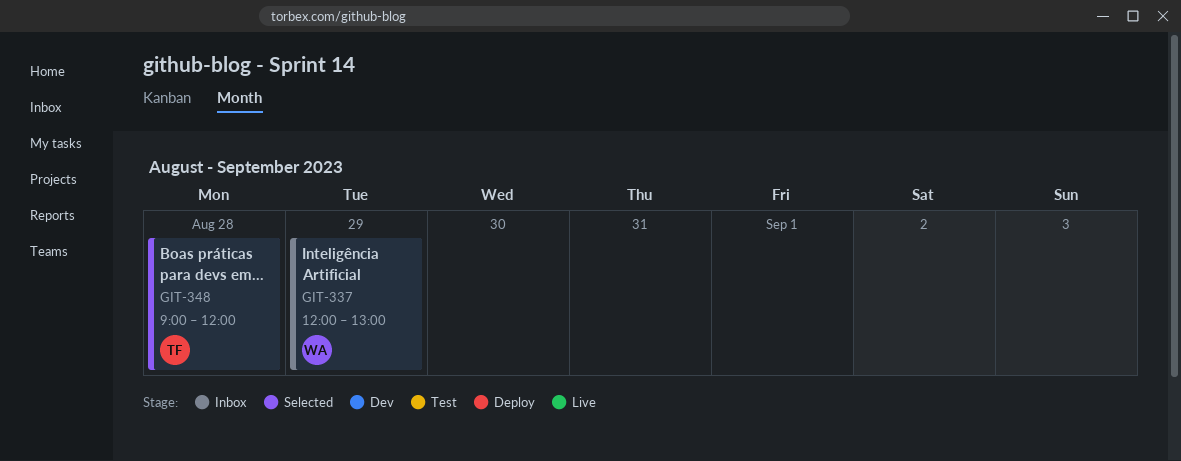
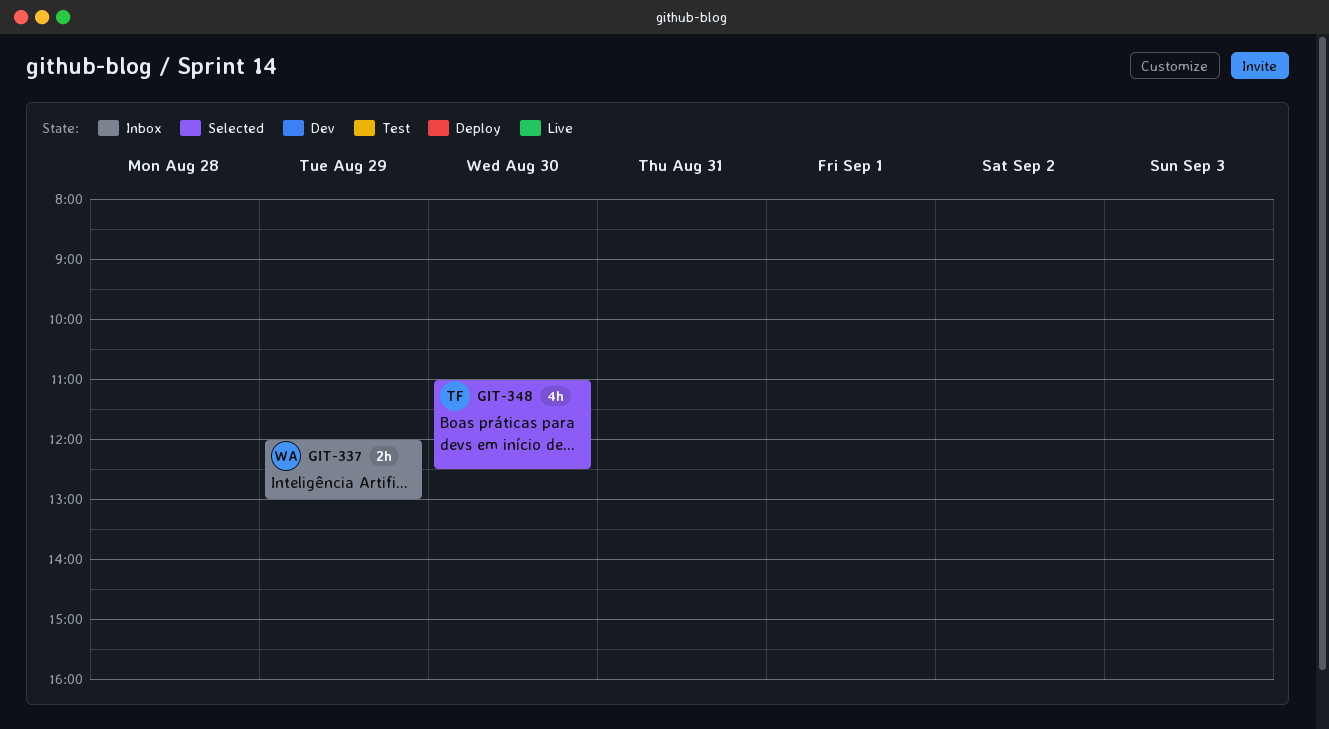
GIT-348, day: Aug 28 -> Aug 30
GIT-348, begins: 09:00 -> 11:00
GIT-348, ends: 12:00 -> 12:30

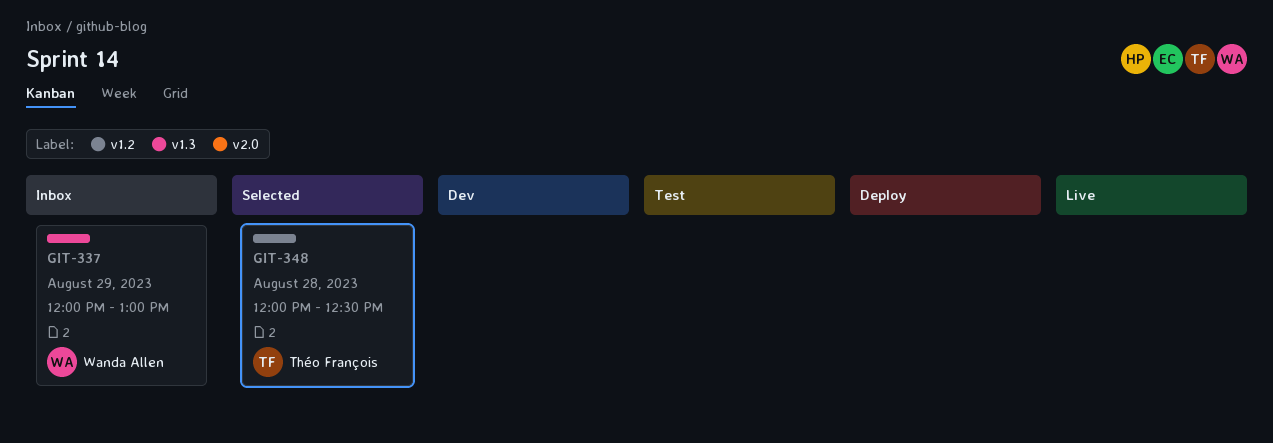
GIT-348, day: Aug 30 -> Aug 28
GIT-348, begins: 11:00 -> 12:00

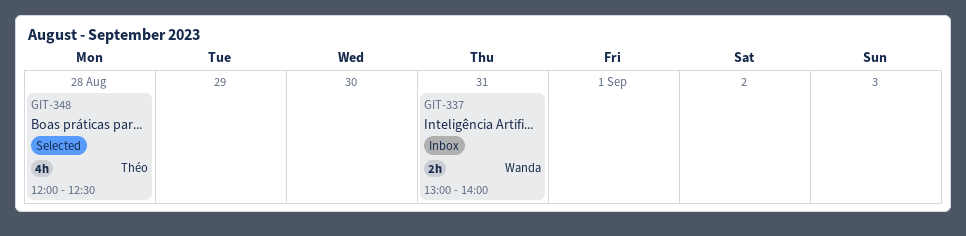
GIT-337, day: Aug 29 -> Aug 31
GIT-337, begins: 12:00 -> 13:00
GIT-337, ends: 13:00 -> 14:00

